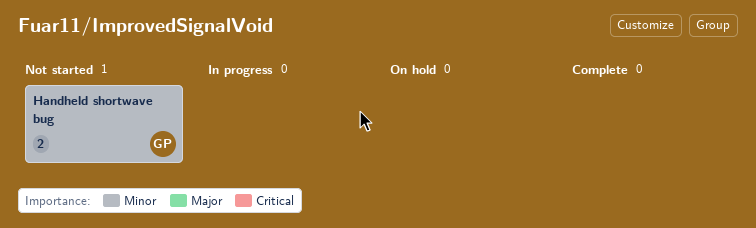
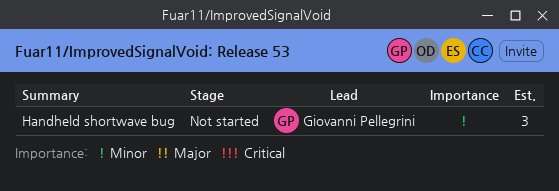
Handheld shortwave bug, estimate: 2 -> 3

